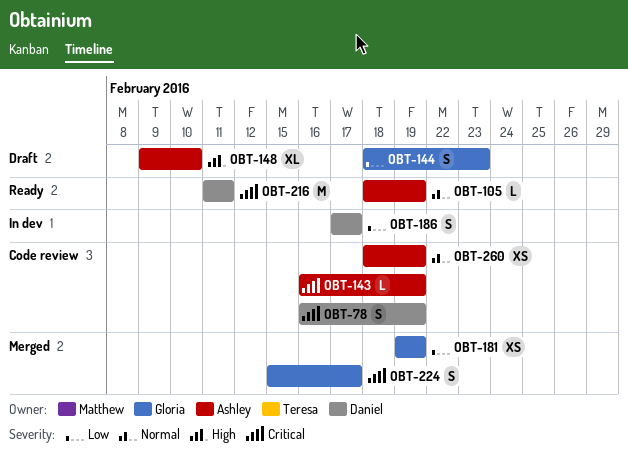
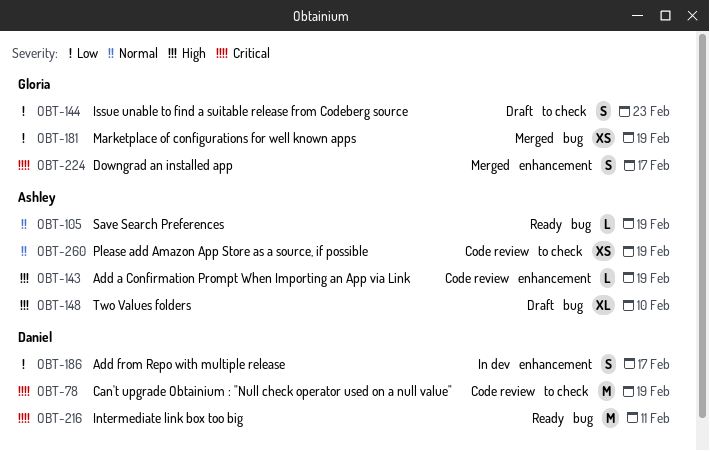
OBT-78, estimate: S -> M
OBT-143, priority: Critical -> High

